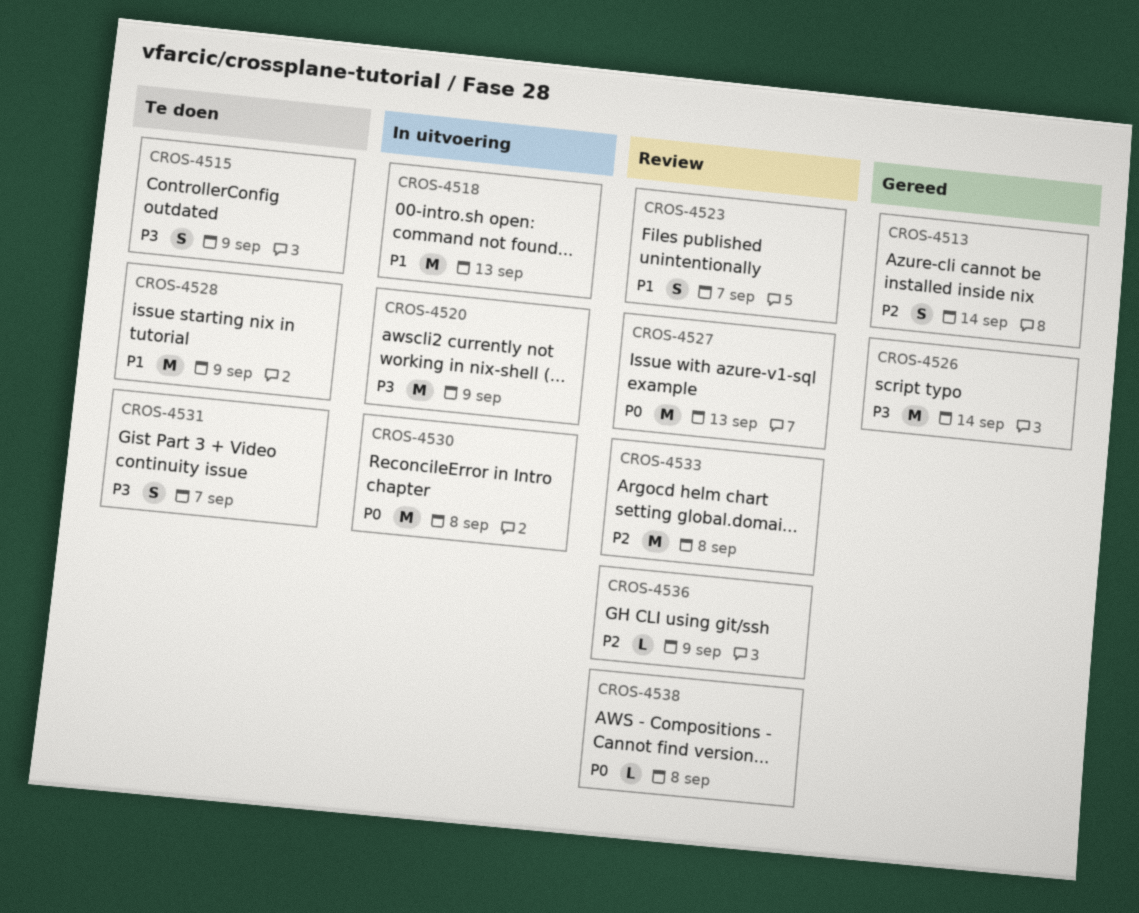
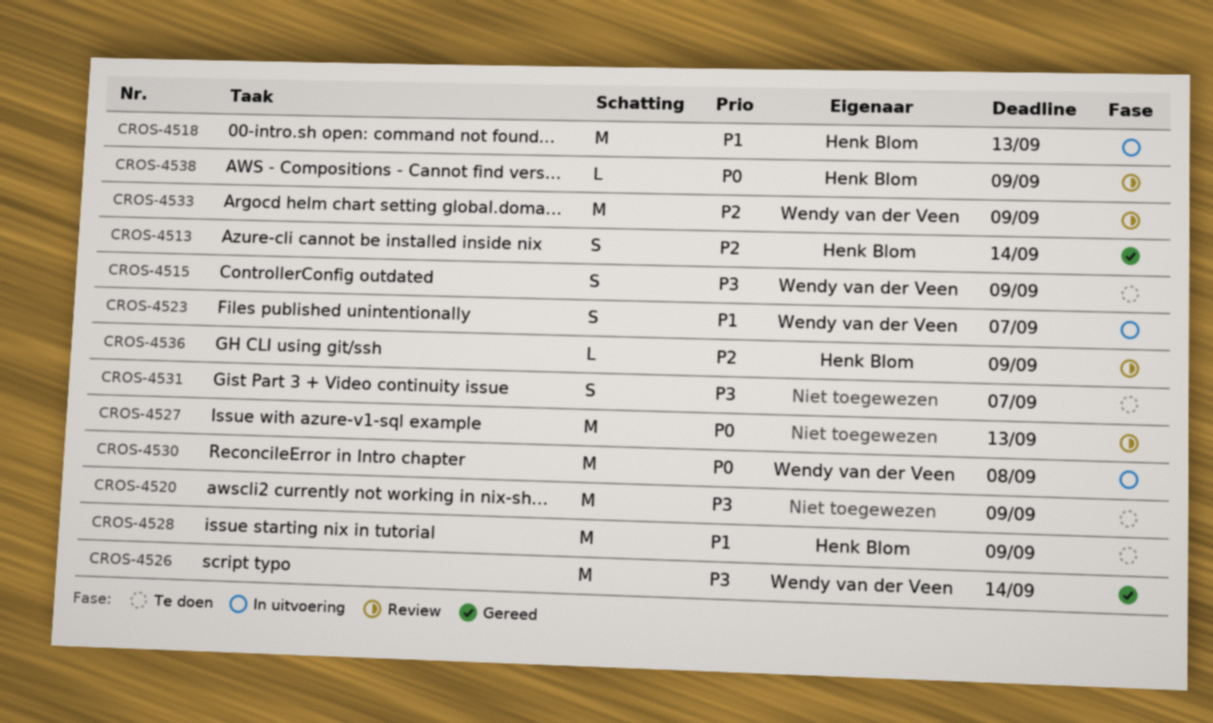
CROS-4520, status: In uitvoering -> Te doen
CROS-4523, status: Review -> In uitvoering
CROS-4533, due: Sep 8 -> Sep 9
CROS-4538, due: Sep 8 -> Sep 9

